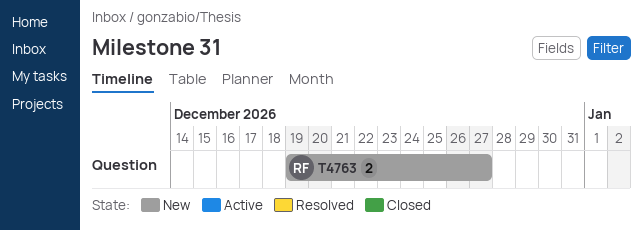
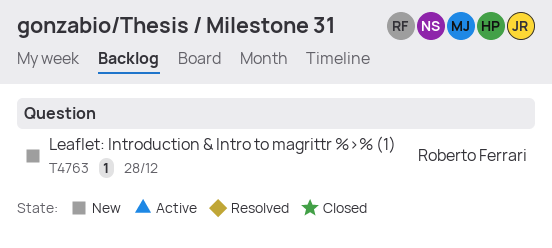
T4763, estimate: 2 -> 1
T4763, due: Dec 27 -> Dec 28

